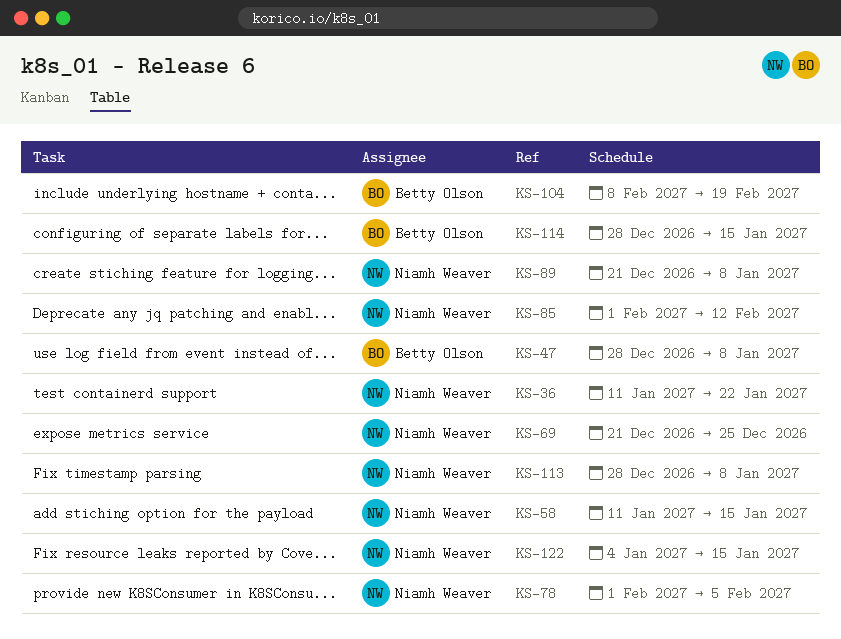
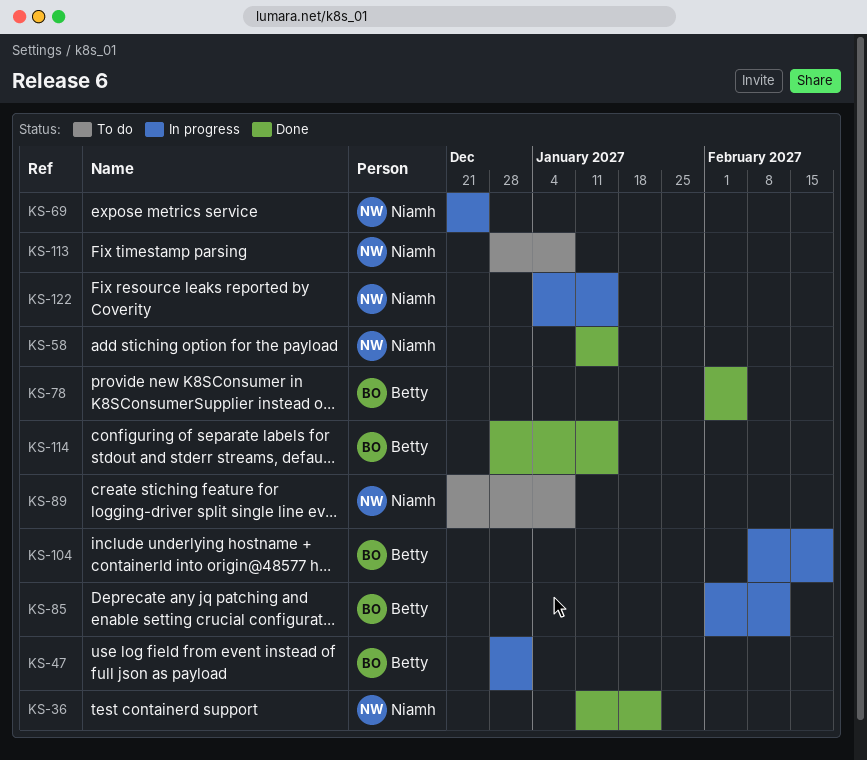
KS-47, due: Jan 8 -> Jan 1
KS-78, owner: Niamh Weaver -> Betty Olson
KS-85, owner: Niamh Weaver -> Betty Olson

